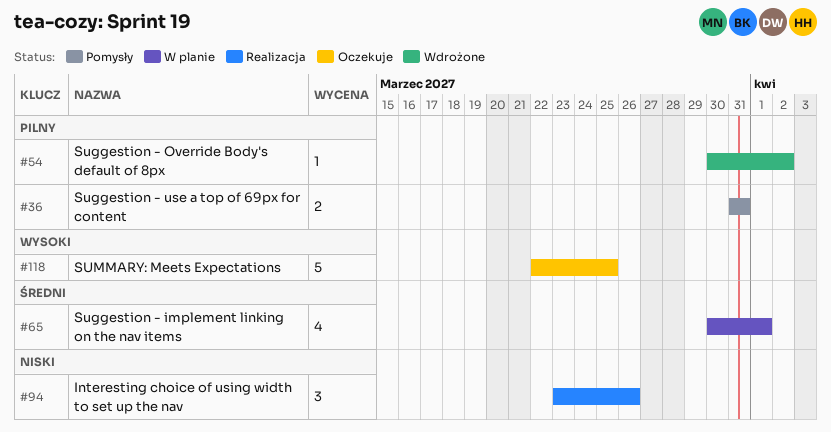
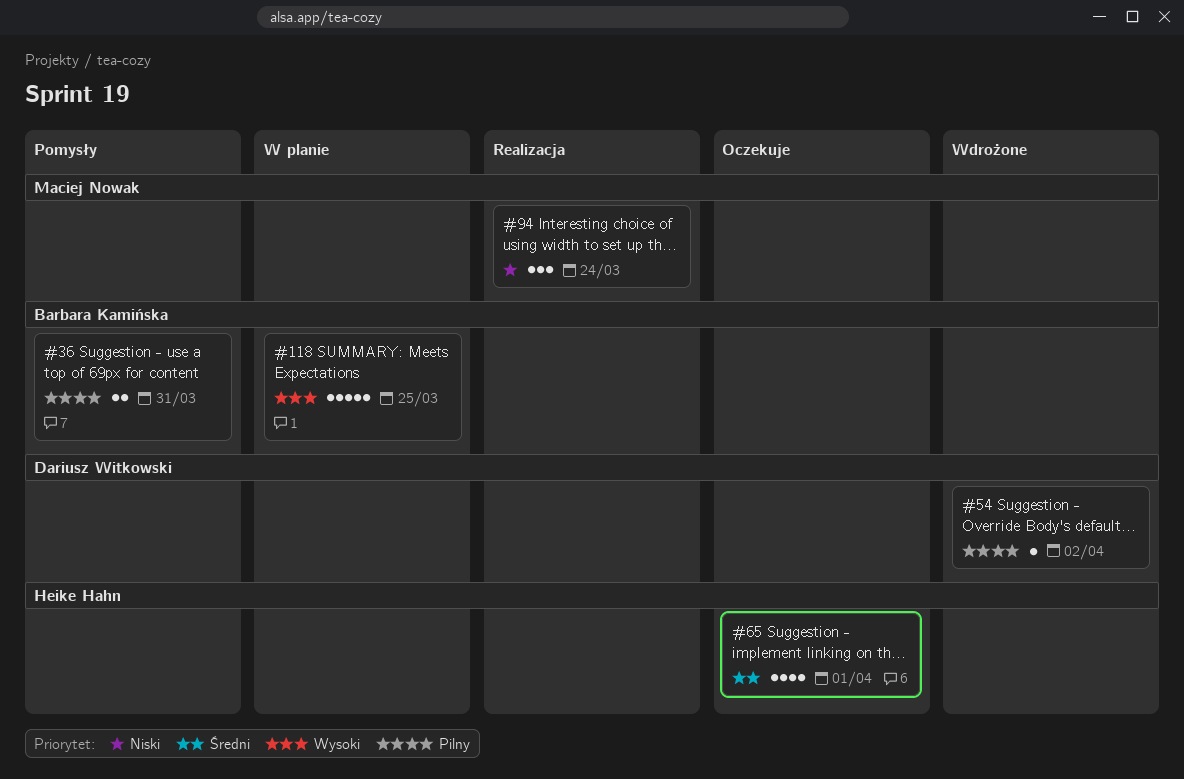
#65, status: W planie -> Oczekuje
#94, due: Mar 26 -> Mar 24
#118, status: Oczekuje -> W planie

